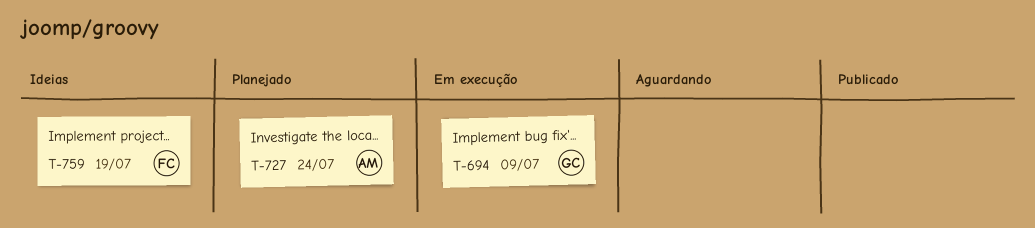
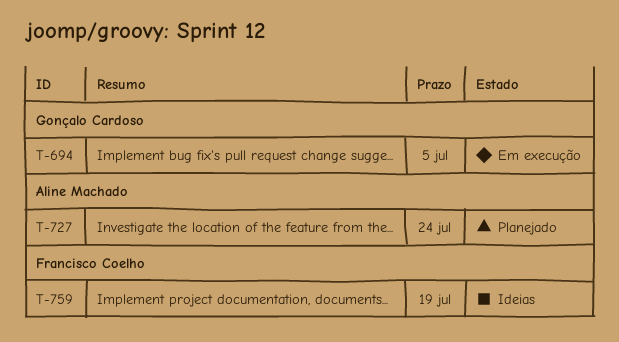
T-694, due: Jul 9 -> Jul 5

